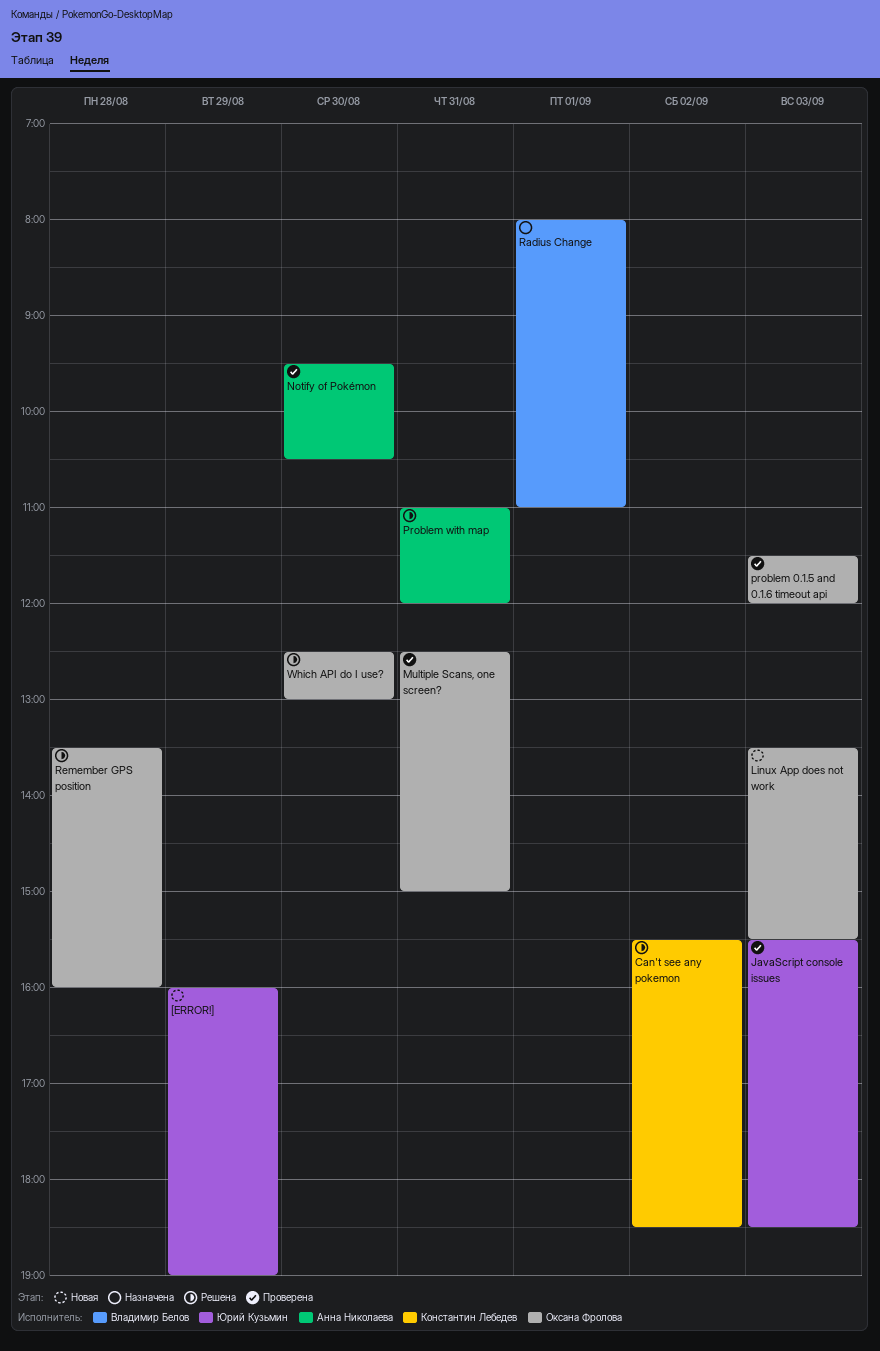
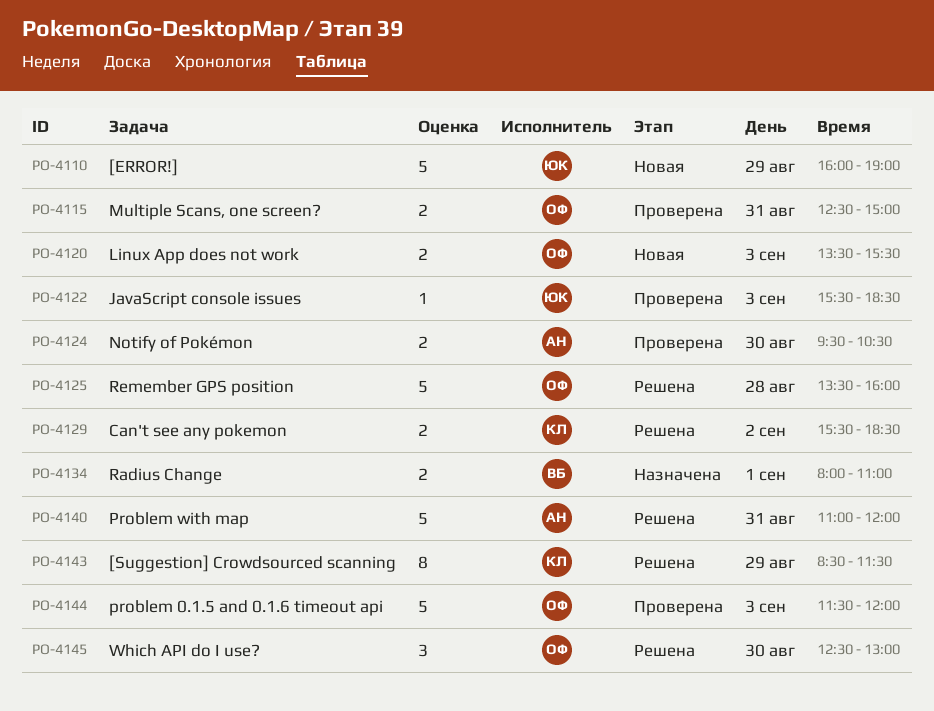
[Suggestion] Crowdsourced scanning: none -> present

